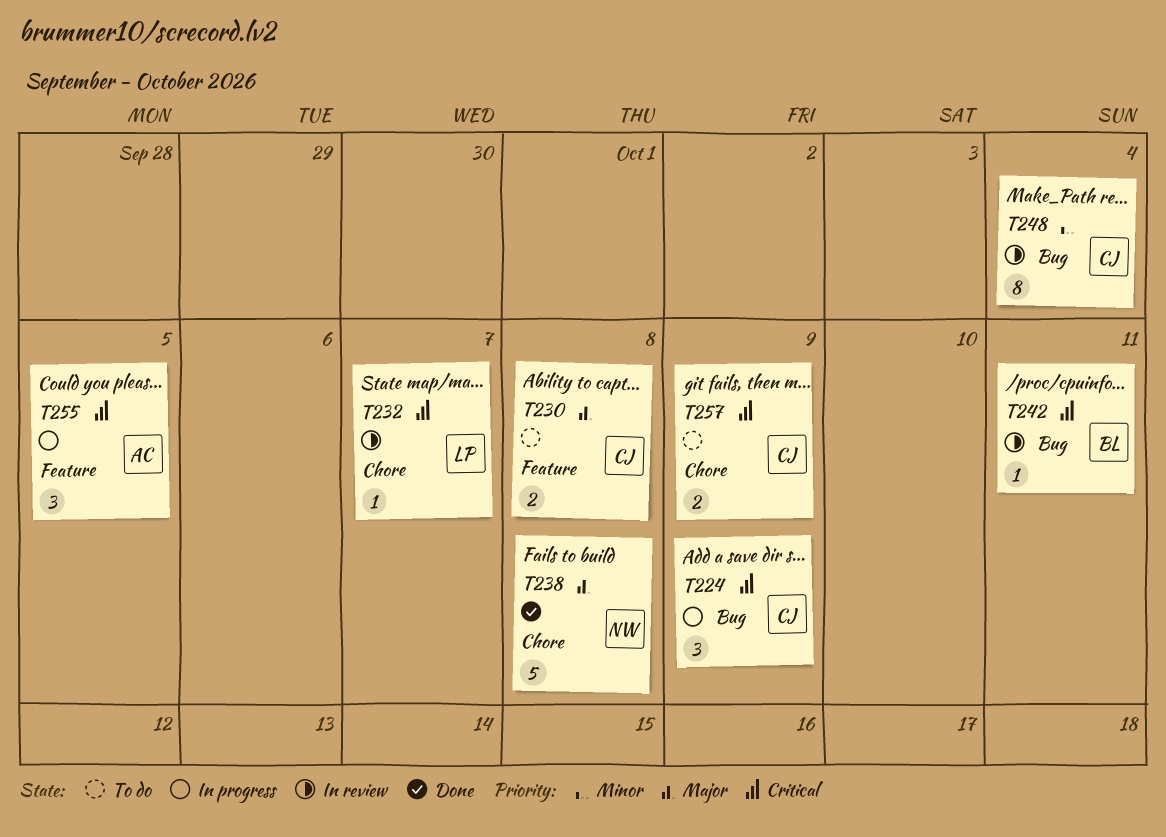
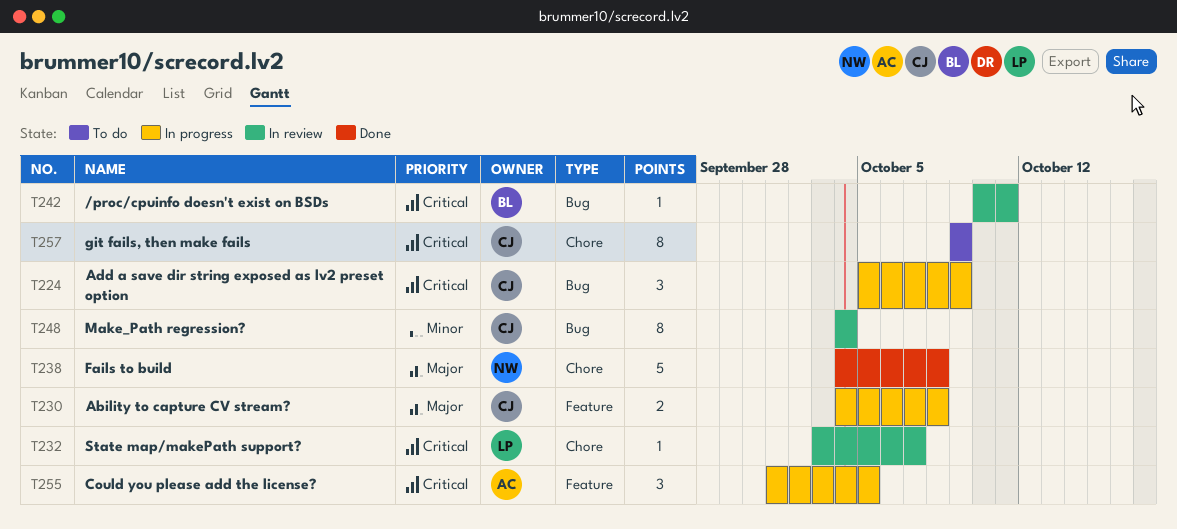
T230, status: To do -> In progress
T257, estimate: 2 -> 8

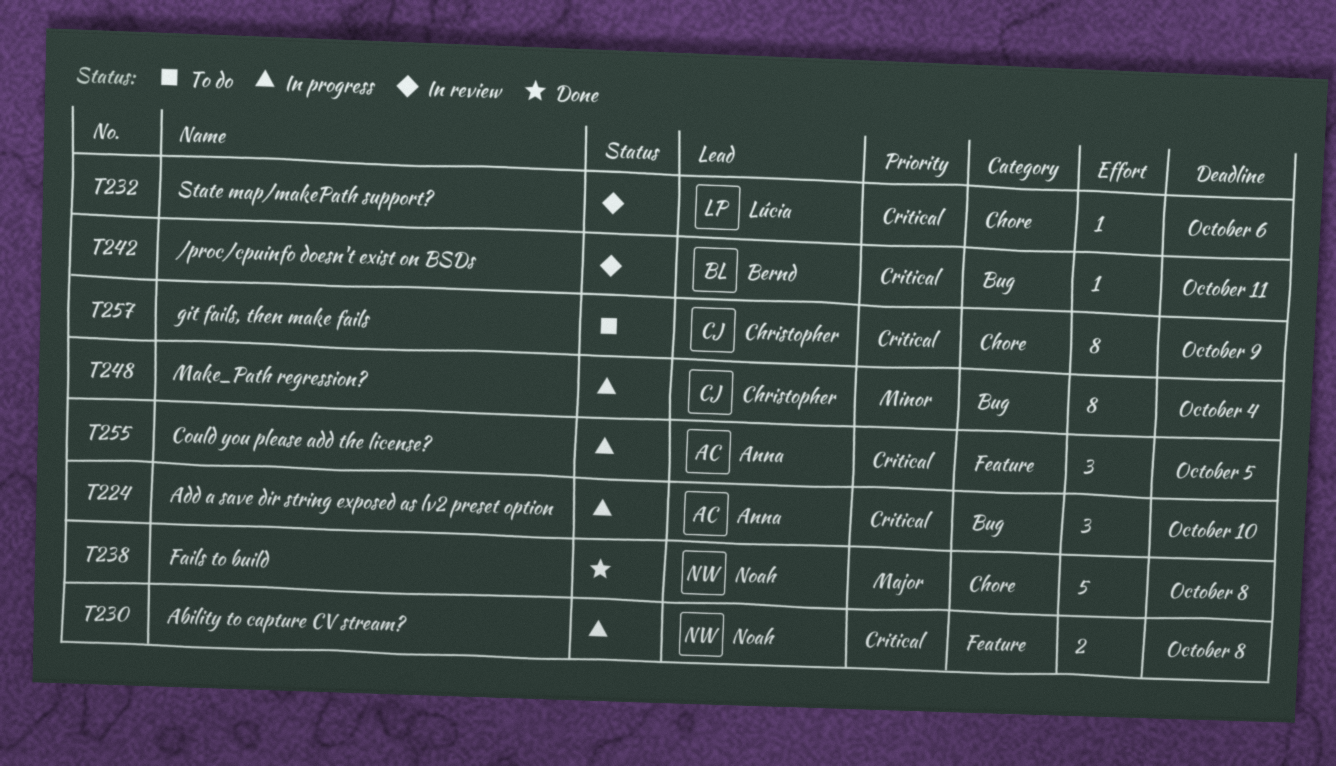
T224, owner: Christopher -> Anna
T224, due: Oct 9 -> Oct 10
T230, owner: Christopher -> Noah
T230, priority: Major -> Critical
T232, due: Oct 7 -> Oct 6
T248, status: In review -> In progress

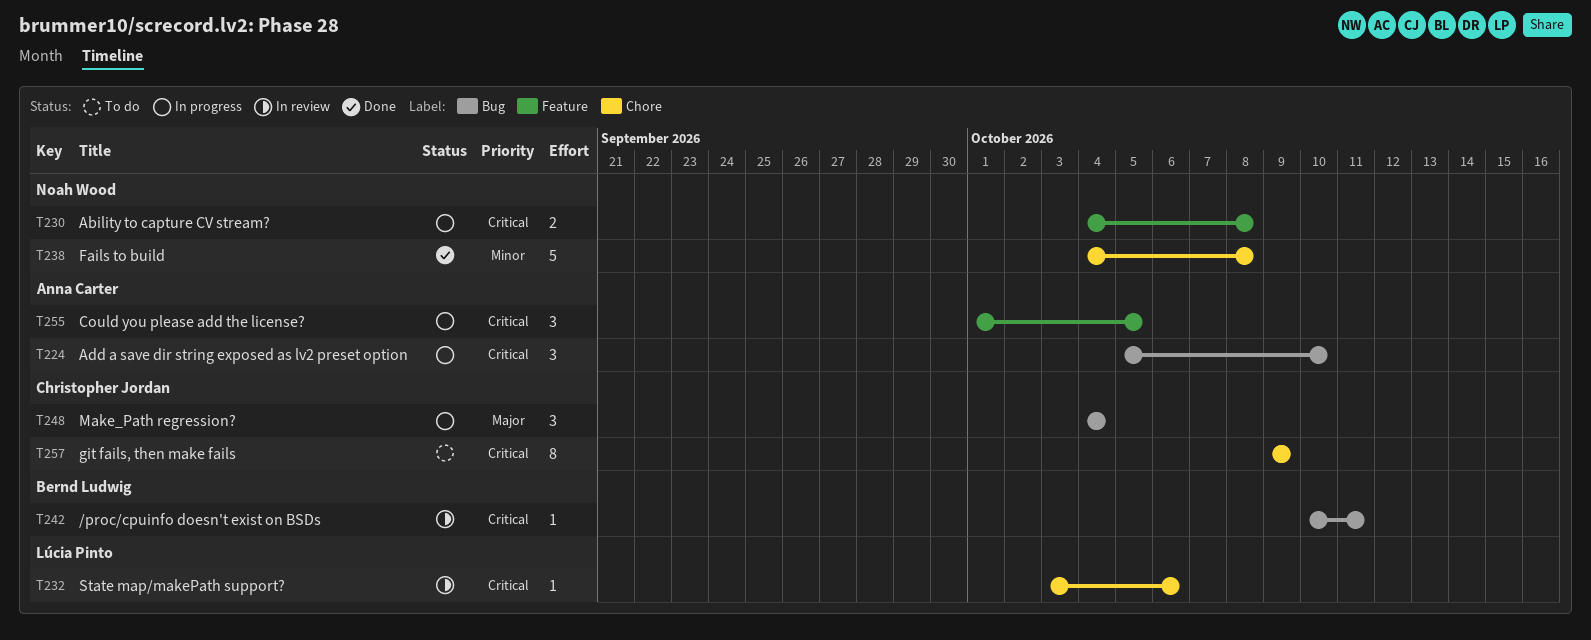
T238, priority: Major -> Minor
T248, priority: Minor -> Major
T248, estimate: 8 -> 3

